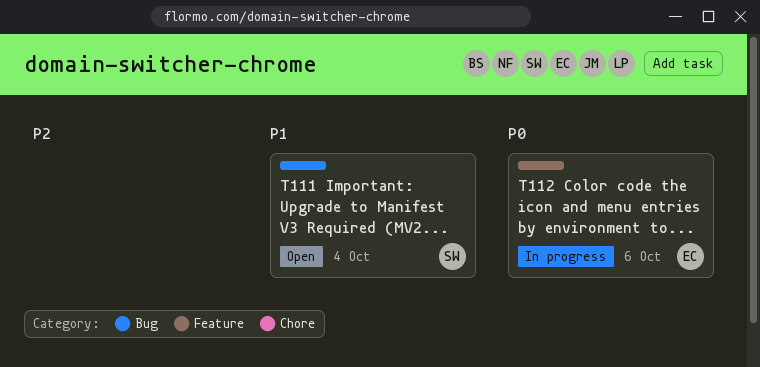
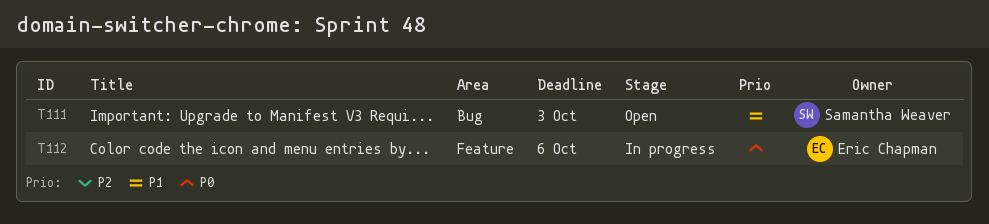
T111, due: Oct 4 -> Oct 3

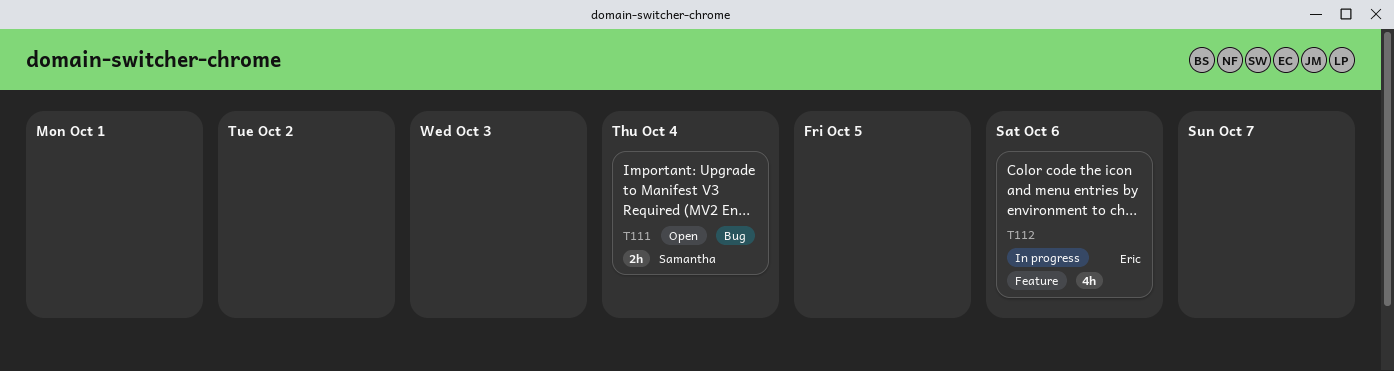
T111, due: Oct 3 -> Oct 4

